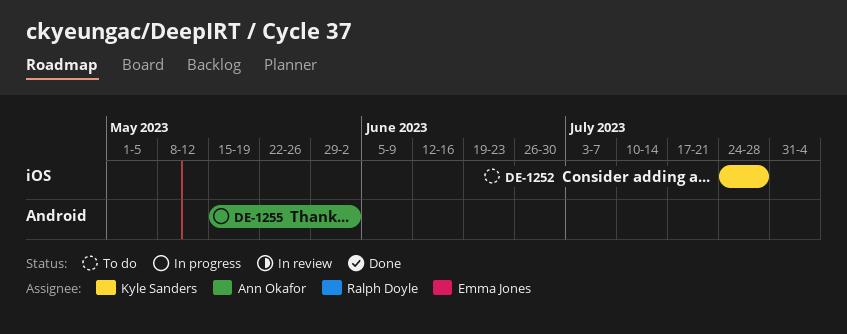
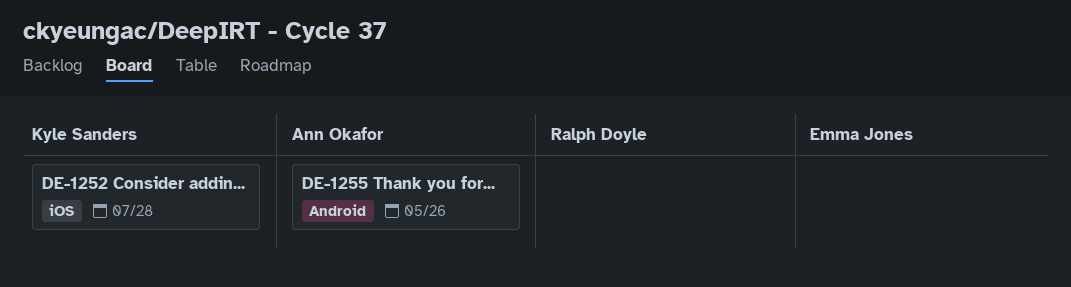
DE-1255, due: Jun 2 -> May 26

